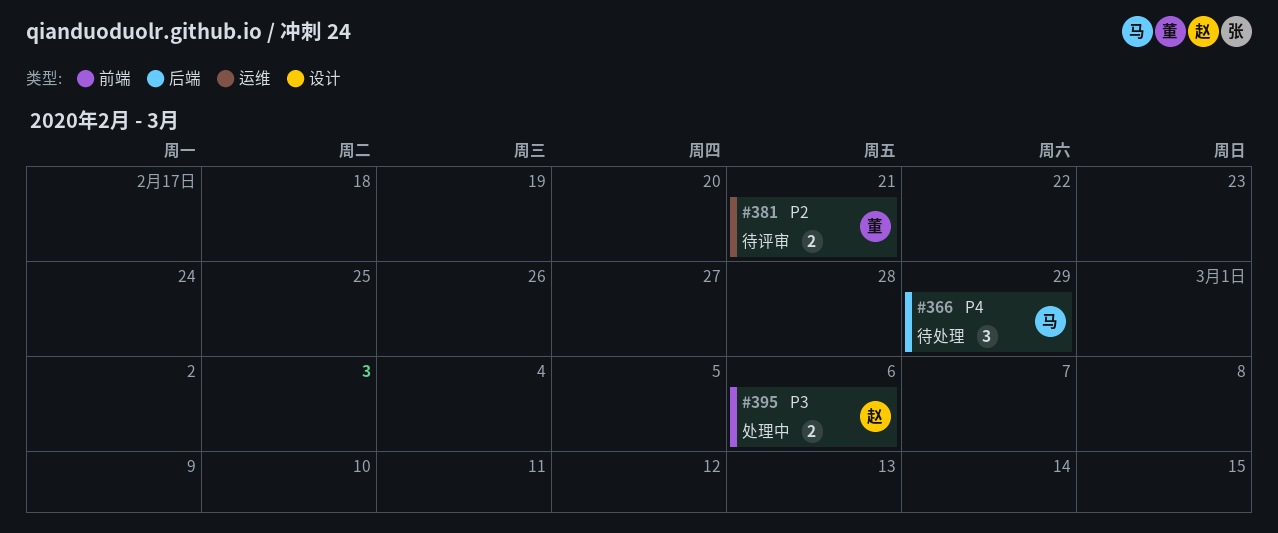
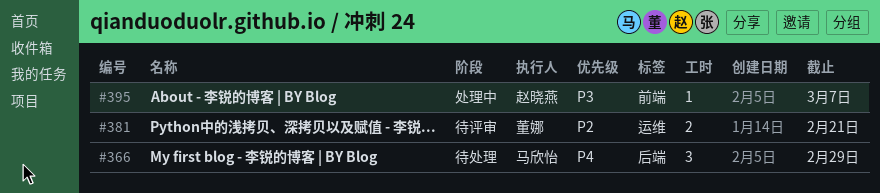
#395, estimate: 2 -> 1
#395, due: Mar 6 -> Mar 7

